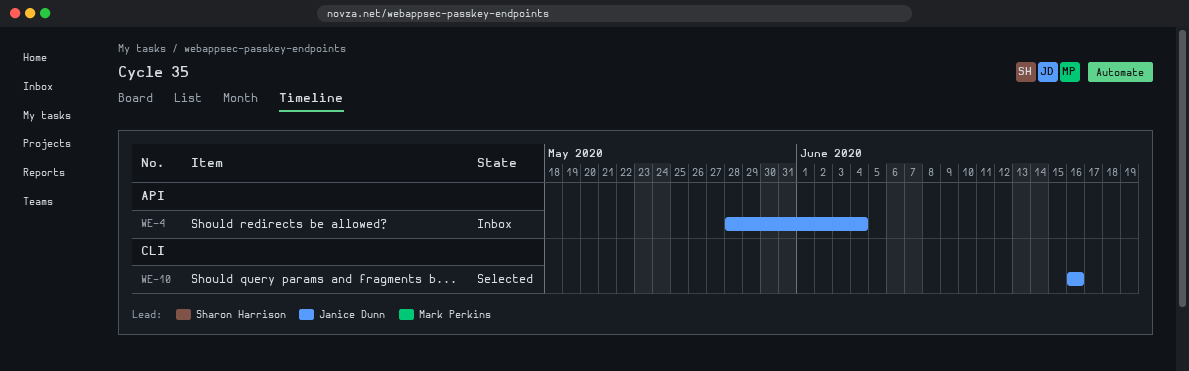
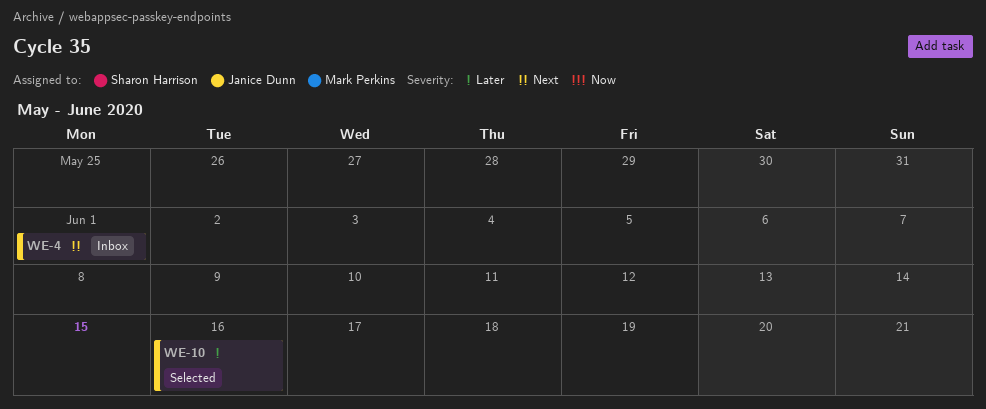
WE-4, due: Jun 4 -> Jun 1

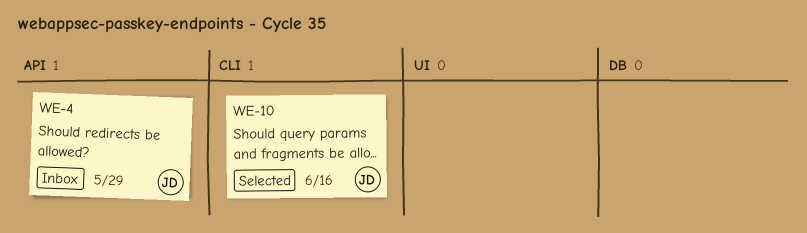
WE-4, due: Jun 1 -> May 29

